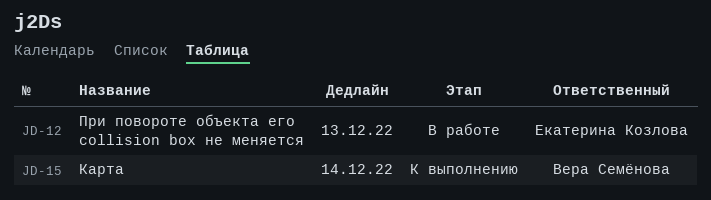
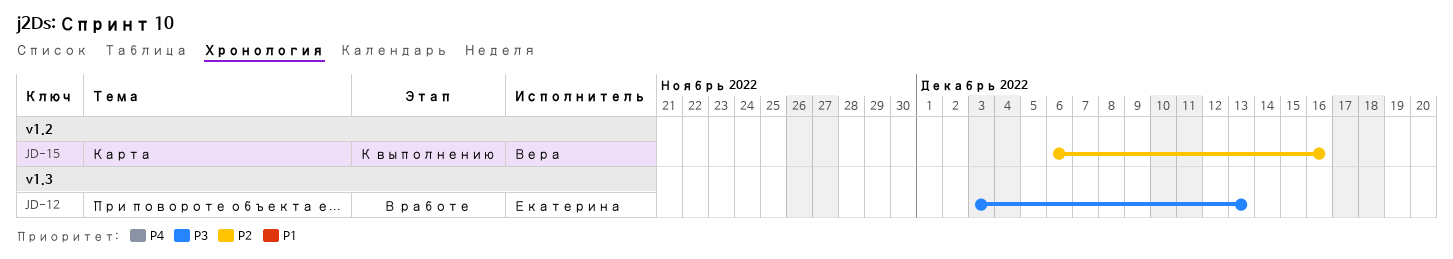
JD-15, due: Dec 14 -> Dec 16

